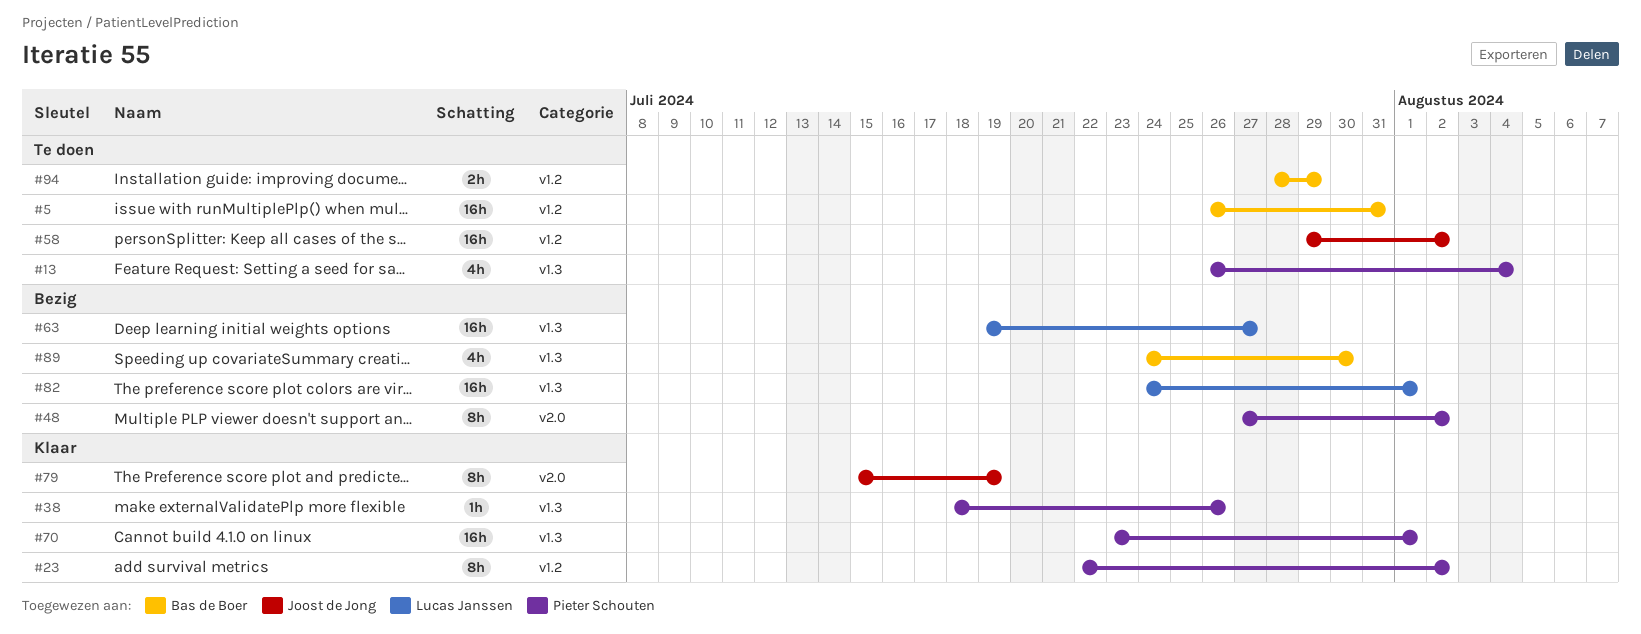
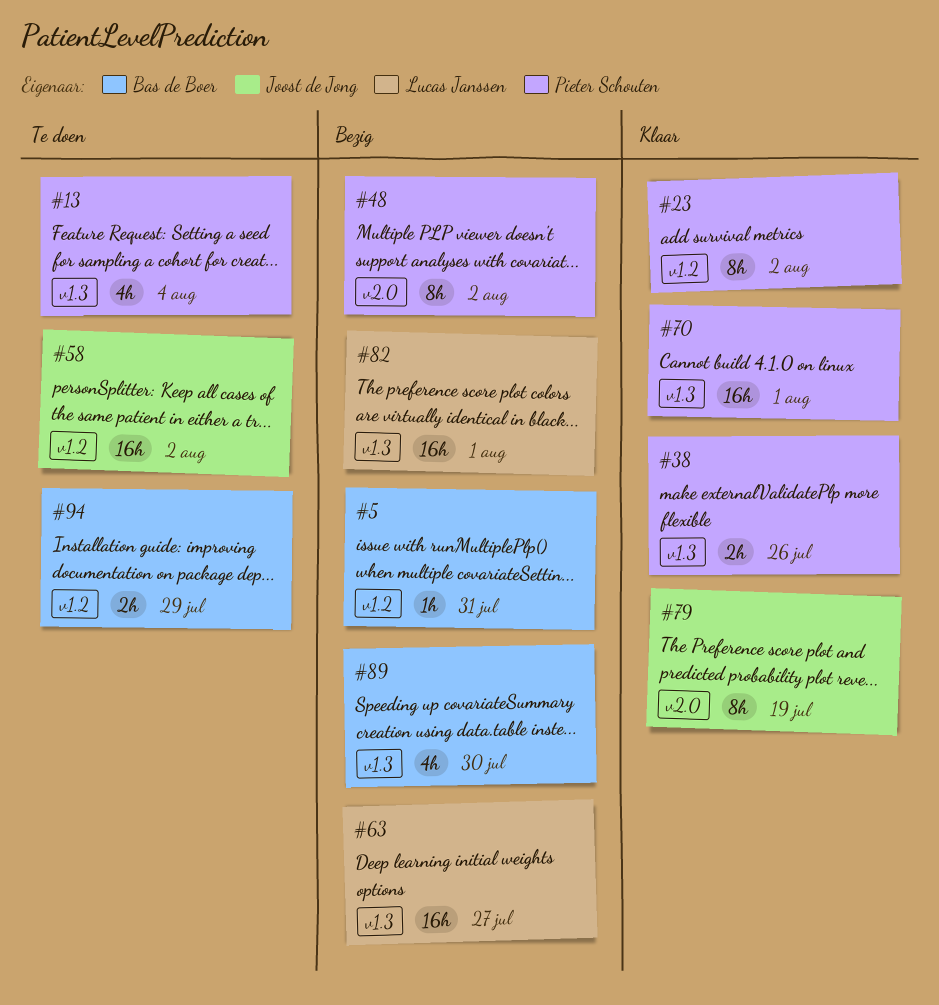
#5, status: Te doen -> Bezig
#5, estimate: 16h -> 1h
#38, estimate: 1h -> 2h

